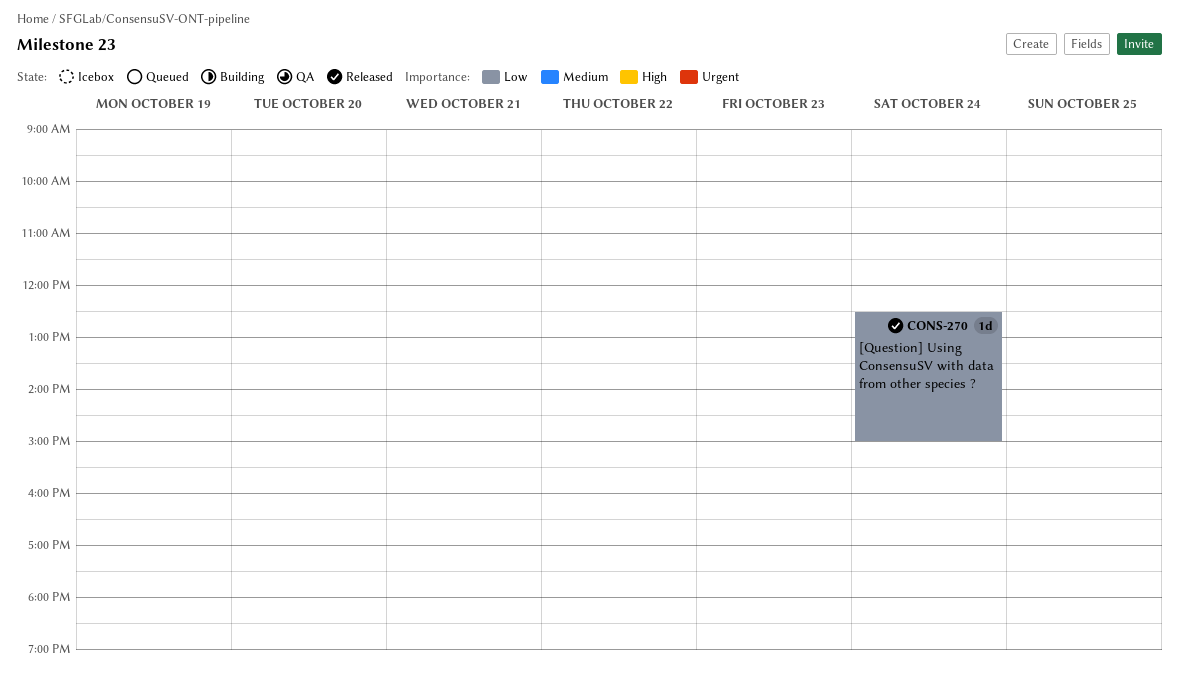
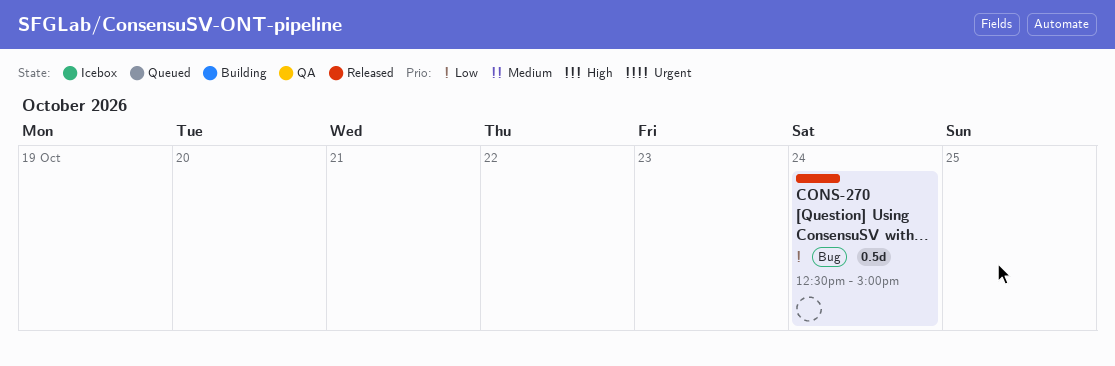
CONS-270, estimate: 1d -> 0.5d

